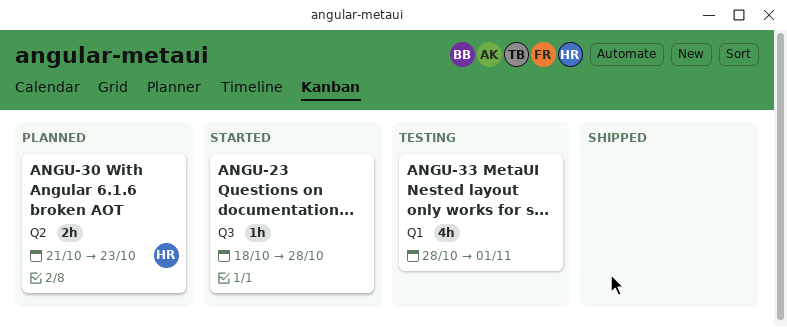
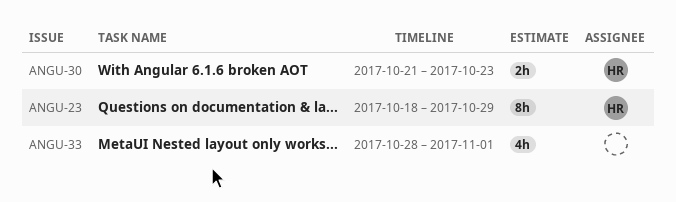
ANGU-23, owner: none -> HR
ANGU-23, estimate: 1h -> 8h
ANGU-23, due: Oct 28 -> Oct 29

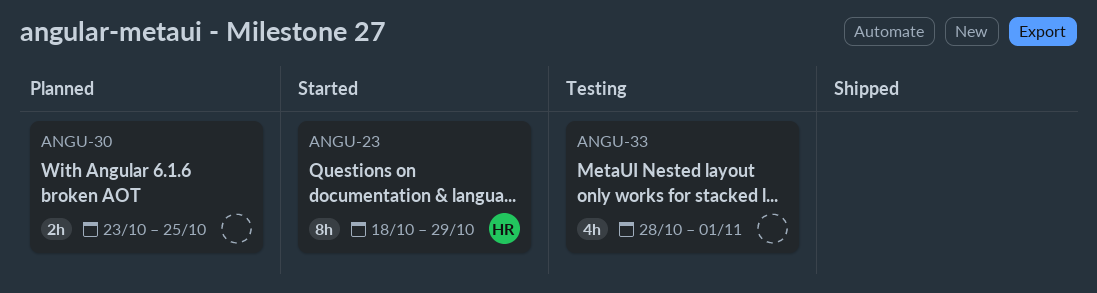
ANGU-30, owner: HR -> none
ANGU-30, start: Oct 21 -> Oct 23
ANGU-30, due: Oct 23 -> Oct 25

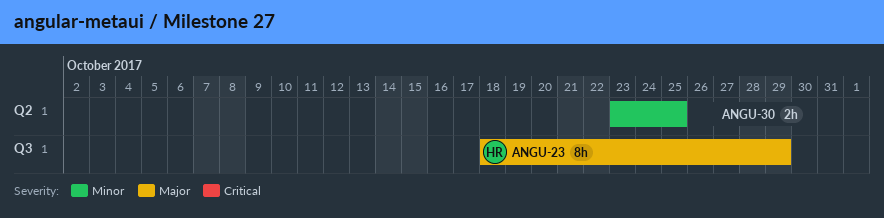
ANGU-33: present -> none

